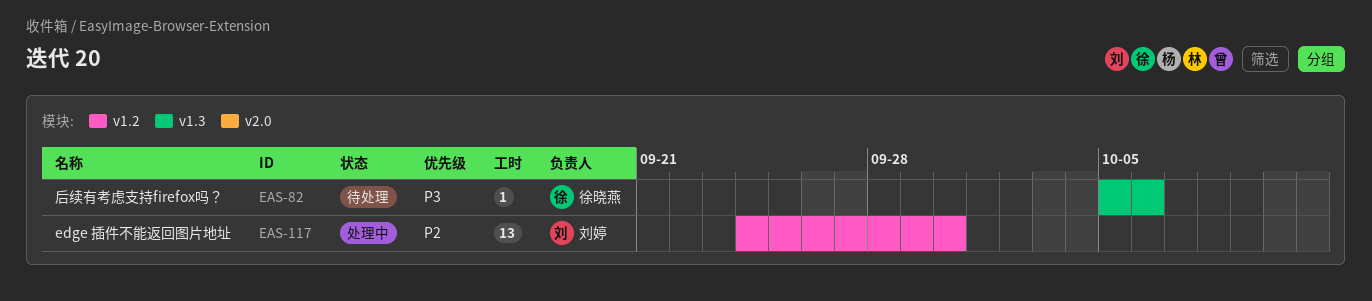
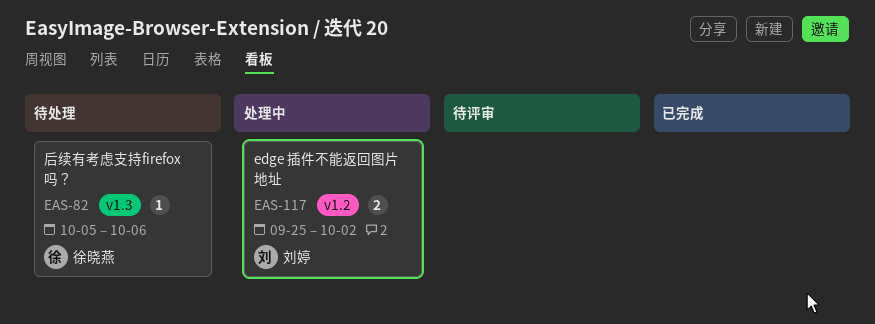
EAS-117, estimate: 13 -> 2
EAS-117, start: Sep 24 -> Sep 25
EAS-117, due: Sep 30 -> Oct 2

